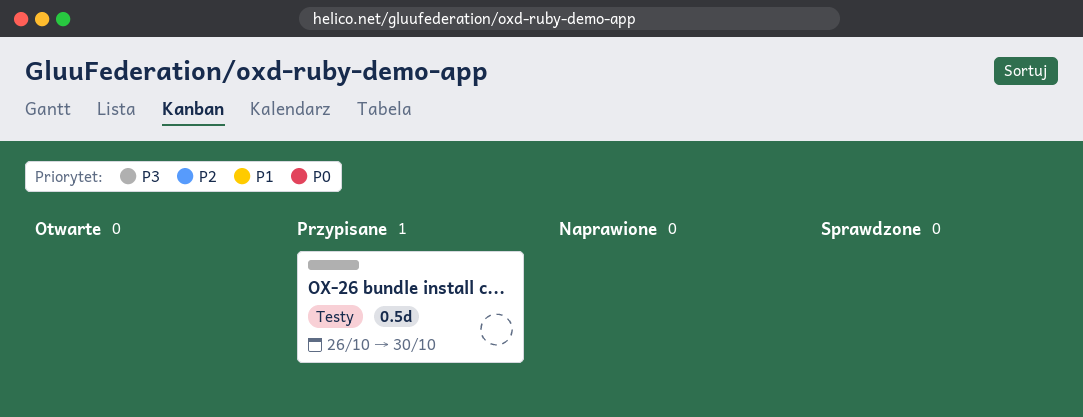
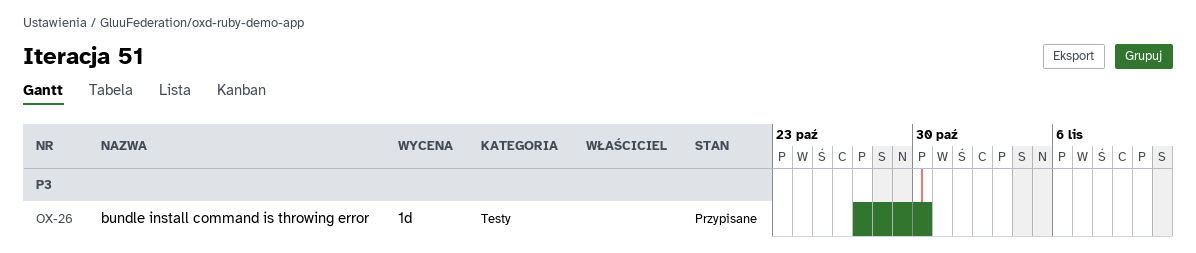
OX-26, estimate: 0.5d -> 1d
OX-26, start: Oct 26 -> Oct 27

